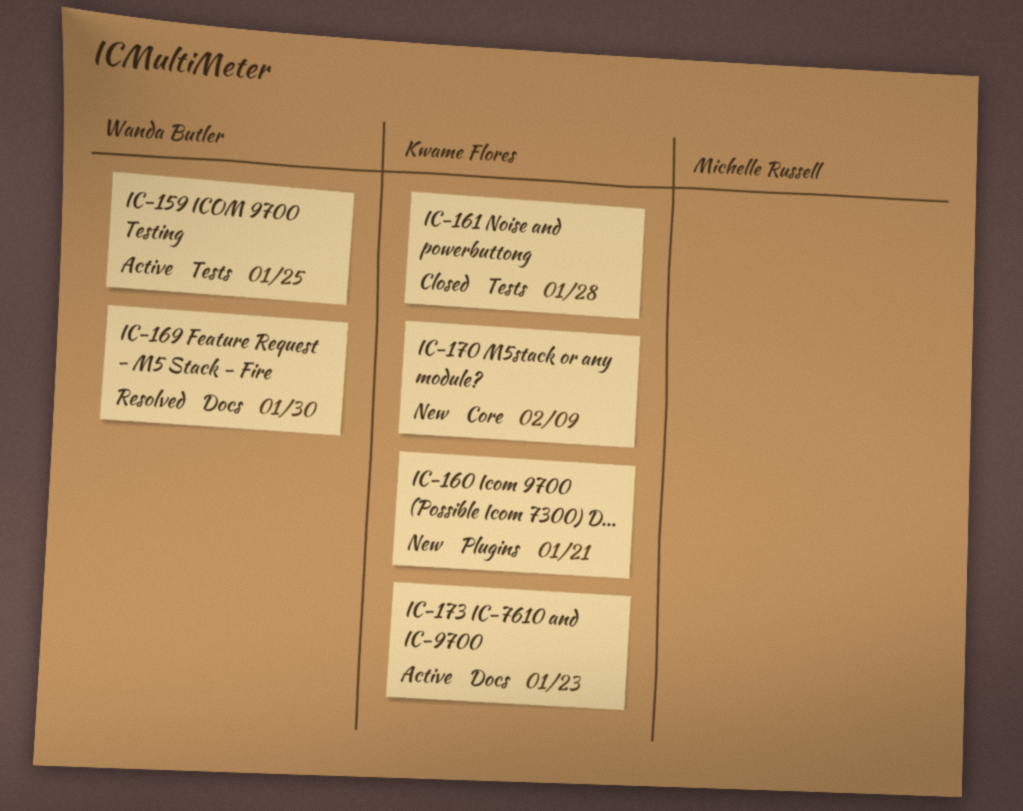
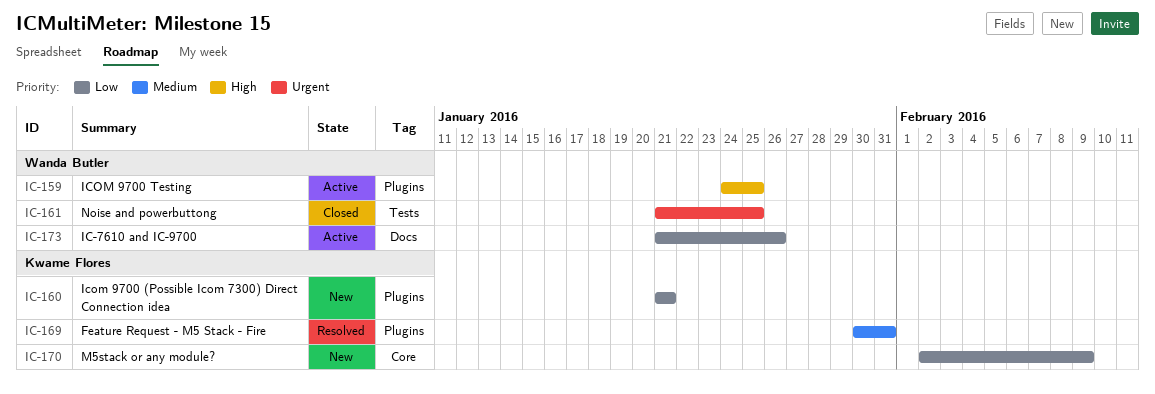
IC-159, label: Tests -> Plugins
IC-161, owner: Kwame Flores -> Wanda Butler
IC-161, due: Jan 28 -> Jan 25
IC-169, owner: Wanda Butler -> Kwame Flores
IC-169, label: Docs -> Plugins
IC-169, due: Jan 30 -> Jan 31
IC-173, owner: Kwame Flores -> Wanda Butler
IC-173, due: Jan 23 -> Jan 26

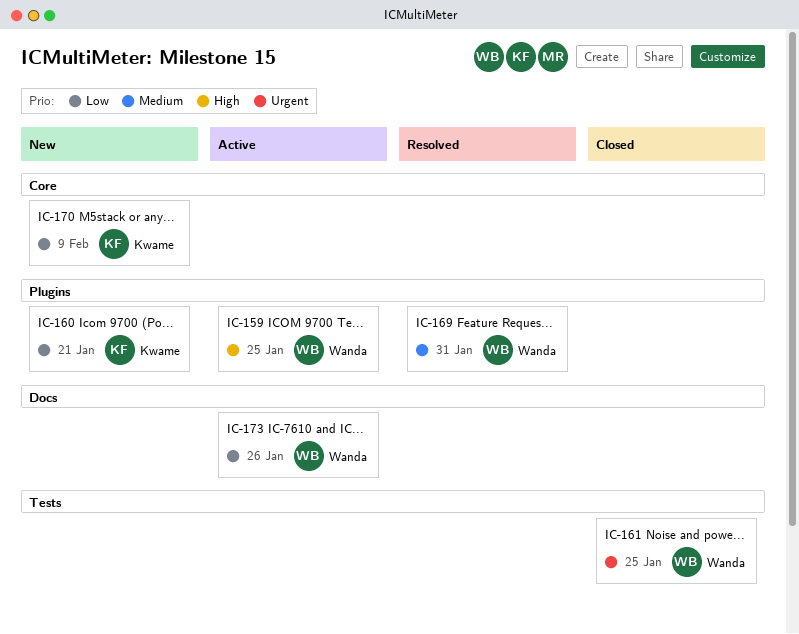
IC-169, owner: Kwame Flores -> Wanda Butler

